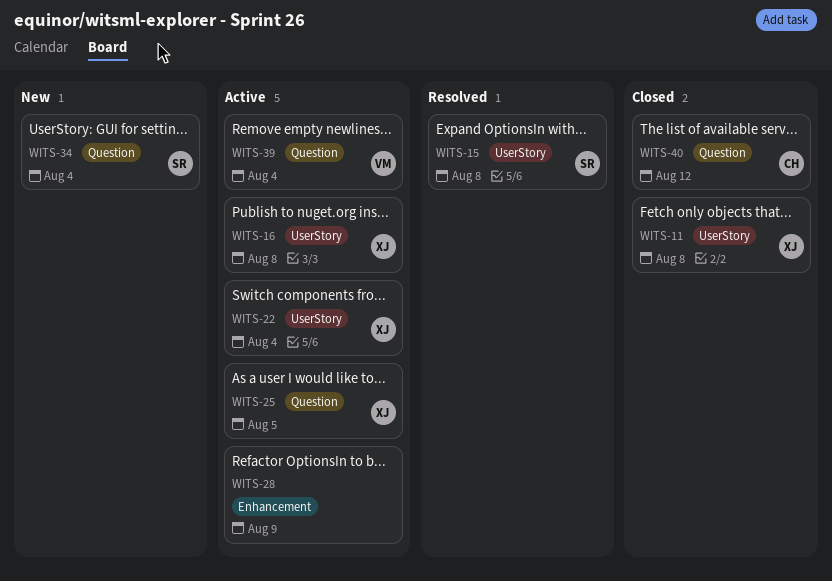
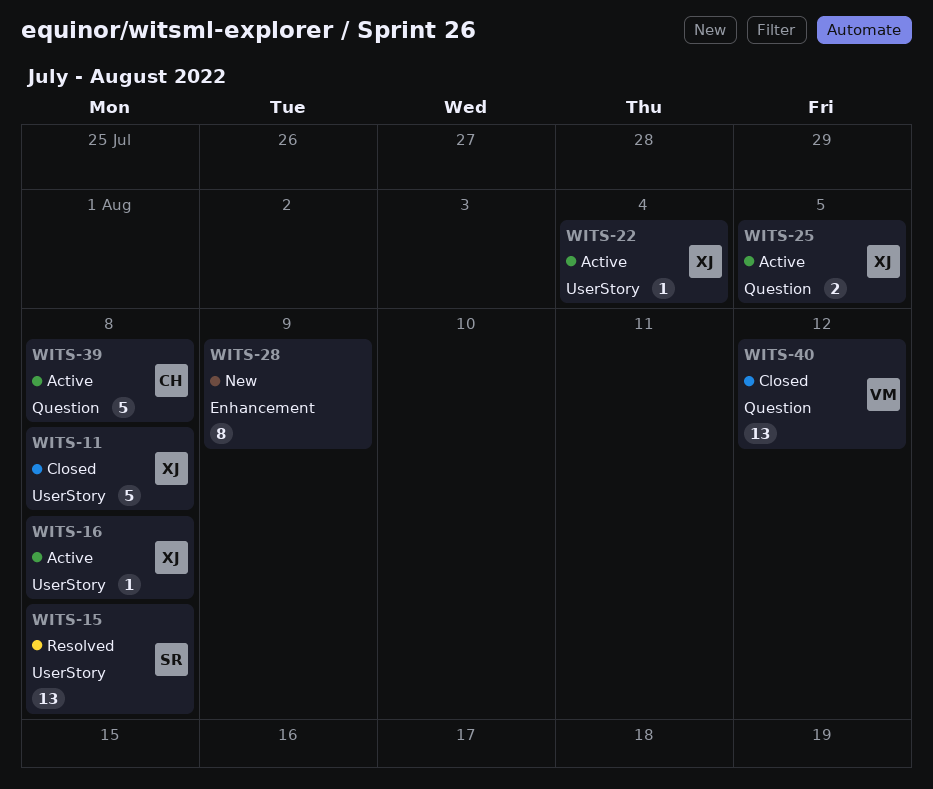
WITS-28, status: Active -> New
WITS-34: present -> none
WITS-39, owner: VM -> CH
WITS-39, due: Aug 4 -> Aug 8
WITS-40, owner: CH -> VM

